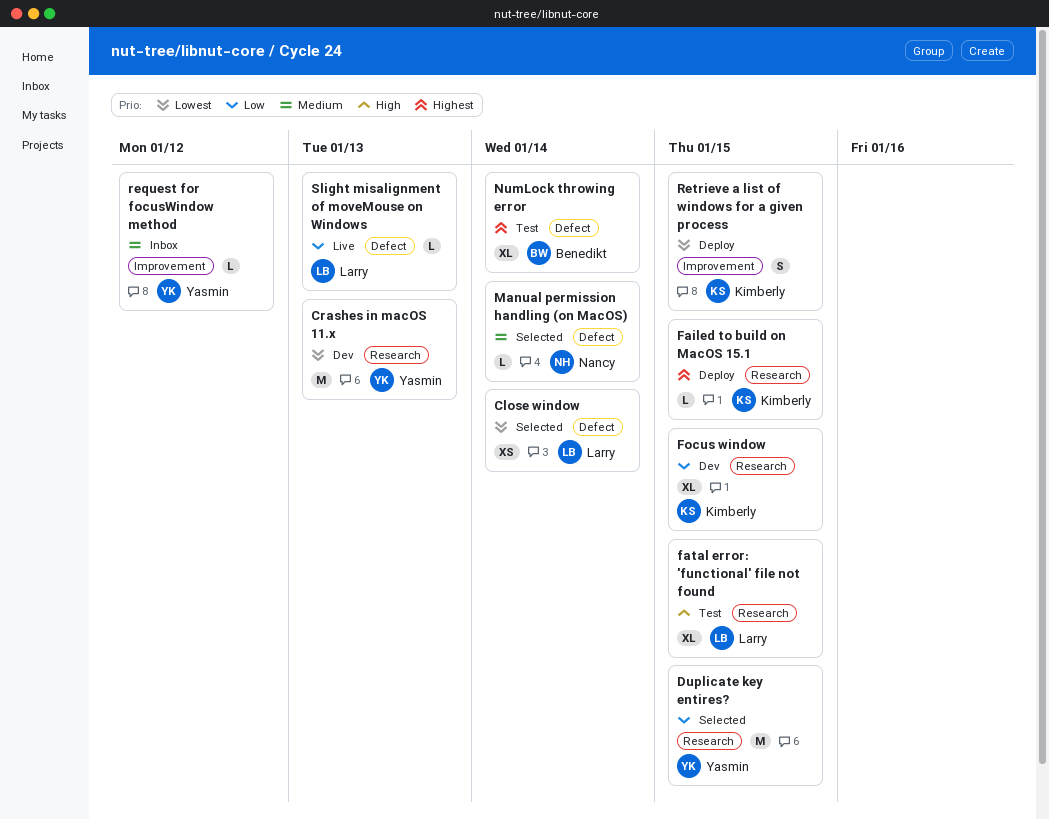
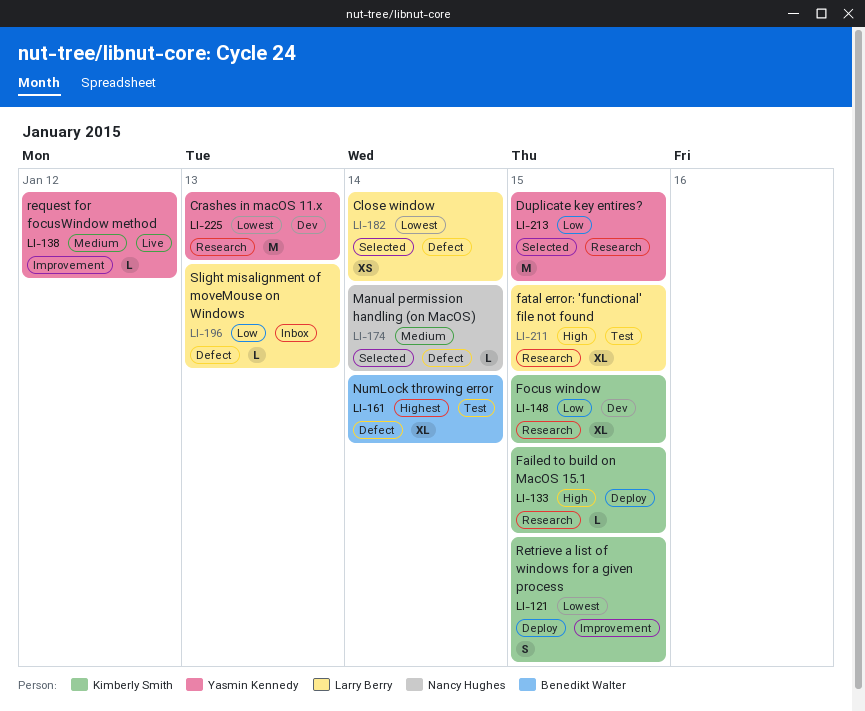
Failed to build on MacOS 15.1, priority: Highest -> High
request for focusWindow method, status: Inbox -> Live
Slight misalignment of moveMouse on Windows, status: Live -> Inbox

